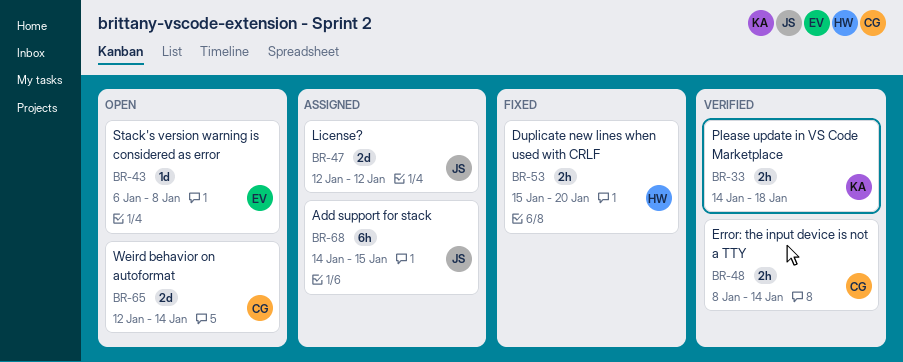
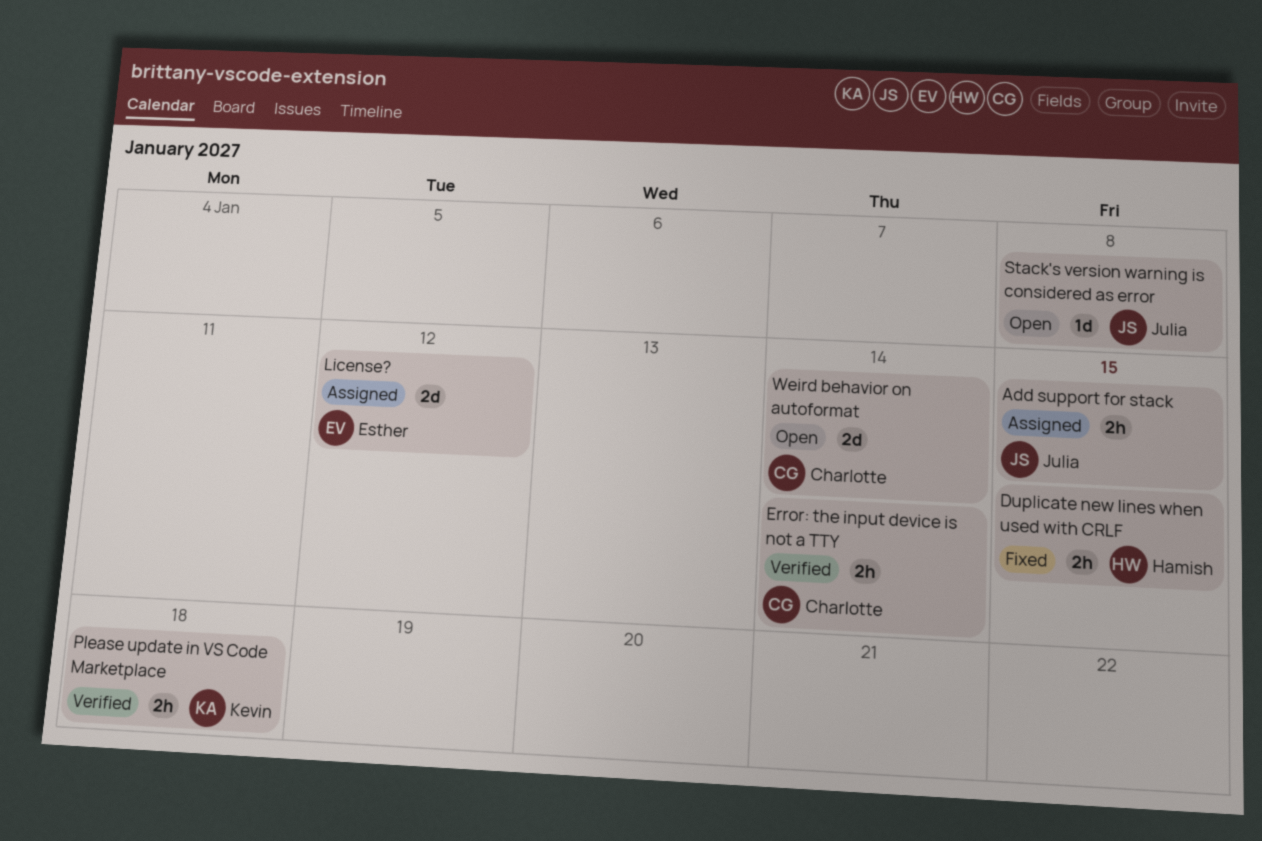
Add support for stack, estimate: 6h -> 2h
Duplicate new lines when used with CRLF, due: Jan 20 -> Jan 15
License?, owner: Julia -> Esther
Stack's version warning is considered as error, owner: Esther -> Julia

